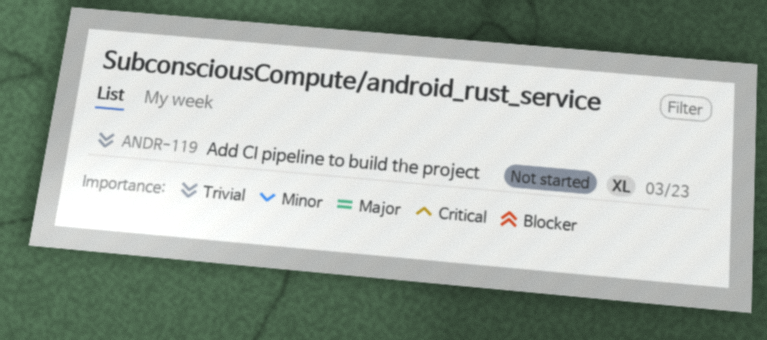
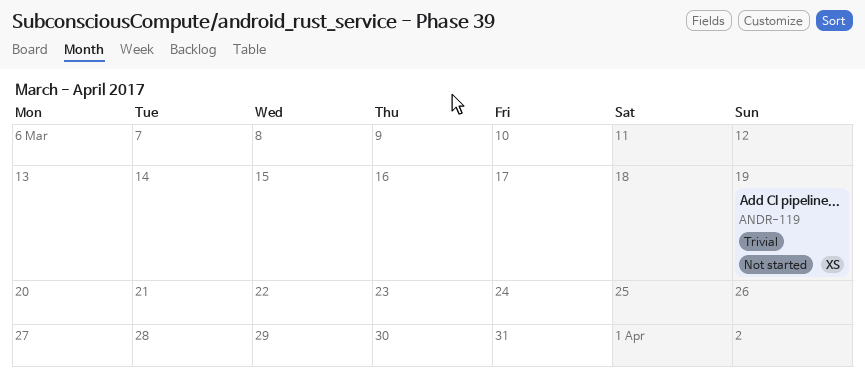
ANDR-119, estimate: XL -> XS
ANDR-119, due: Mar 23 -> Mar 19

